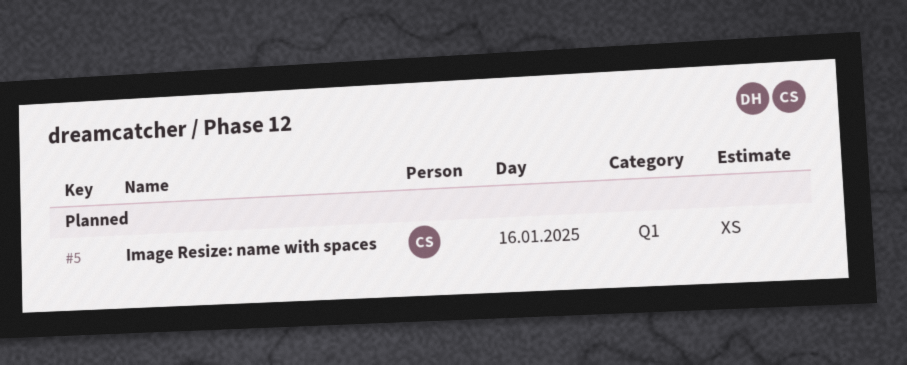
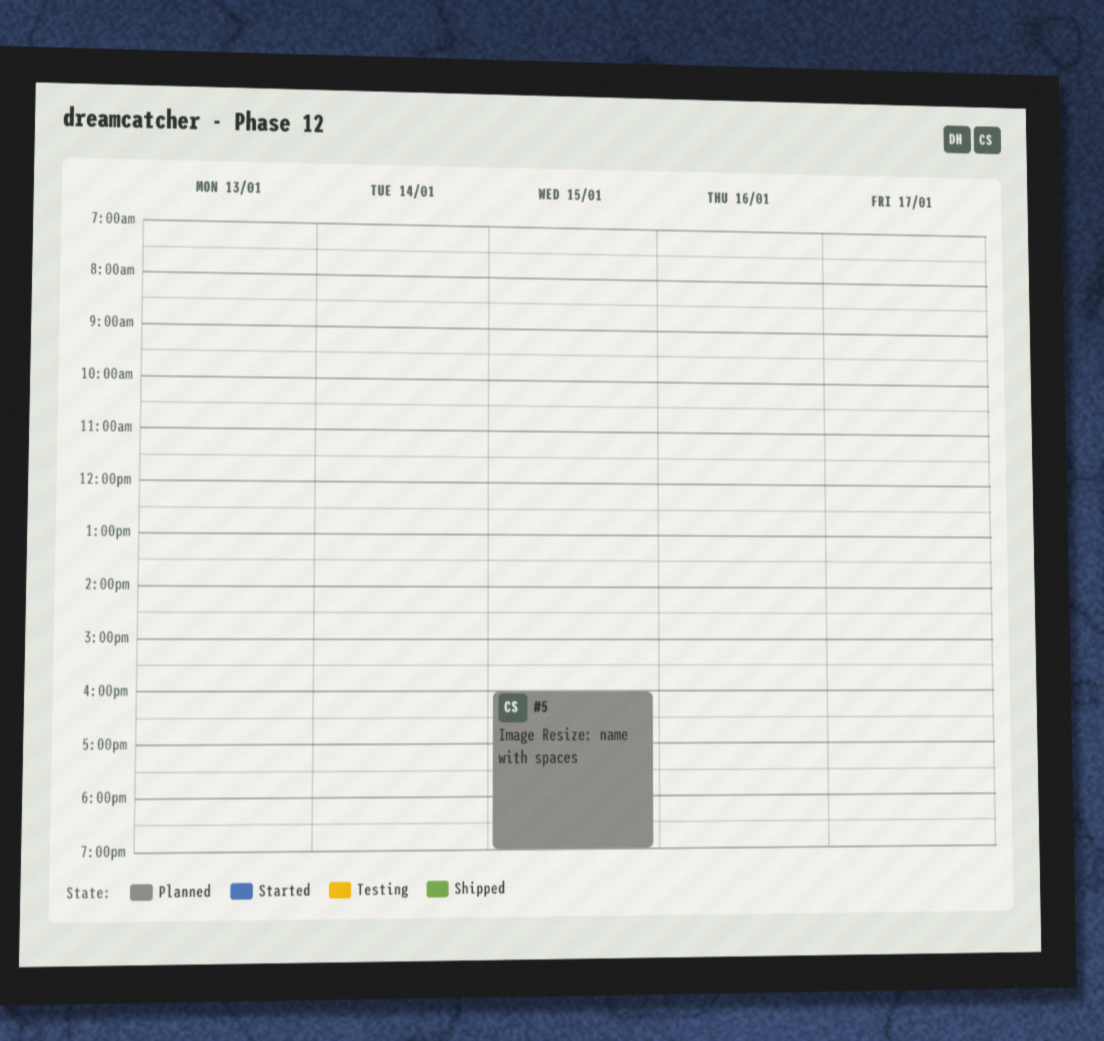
#5, day: Jan 16 -> Jan 15

